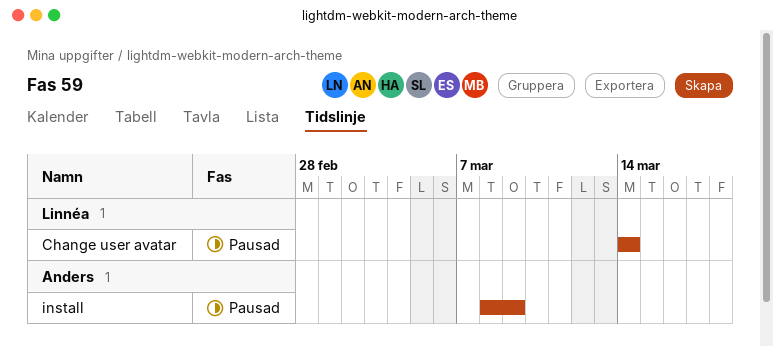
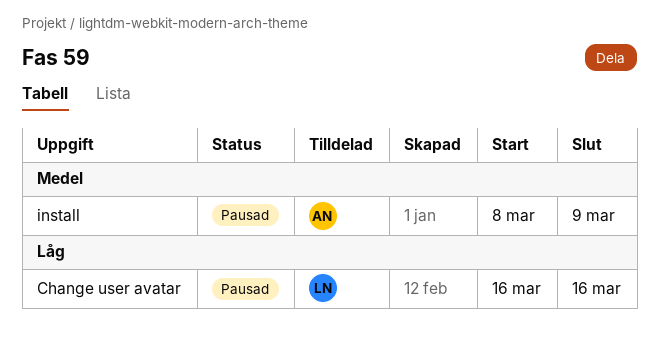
Change user avatar, start: Mar 14 -> Mar 16
Change user avatar, due: Mar 14 -> Mar 16

